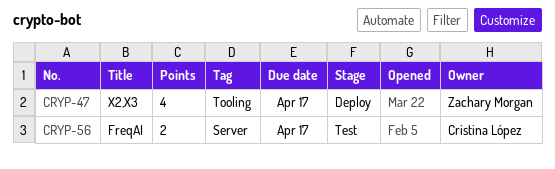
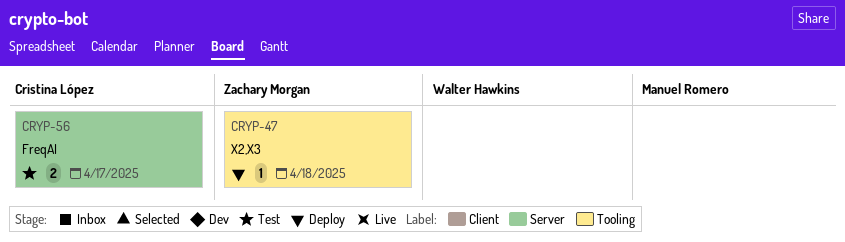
CRYP-47, estimate: 4 -> 1
CRYP-47, due: Apr 17 -> Apr 18

